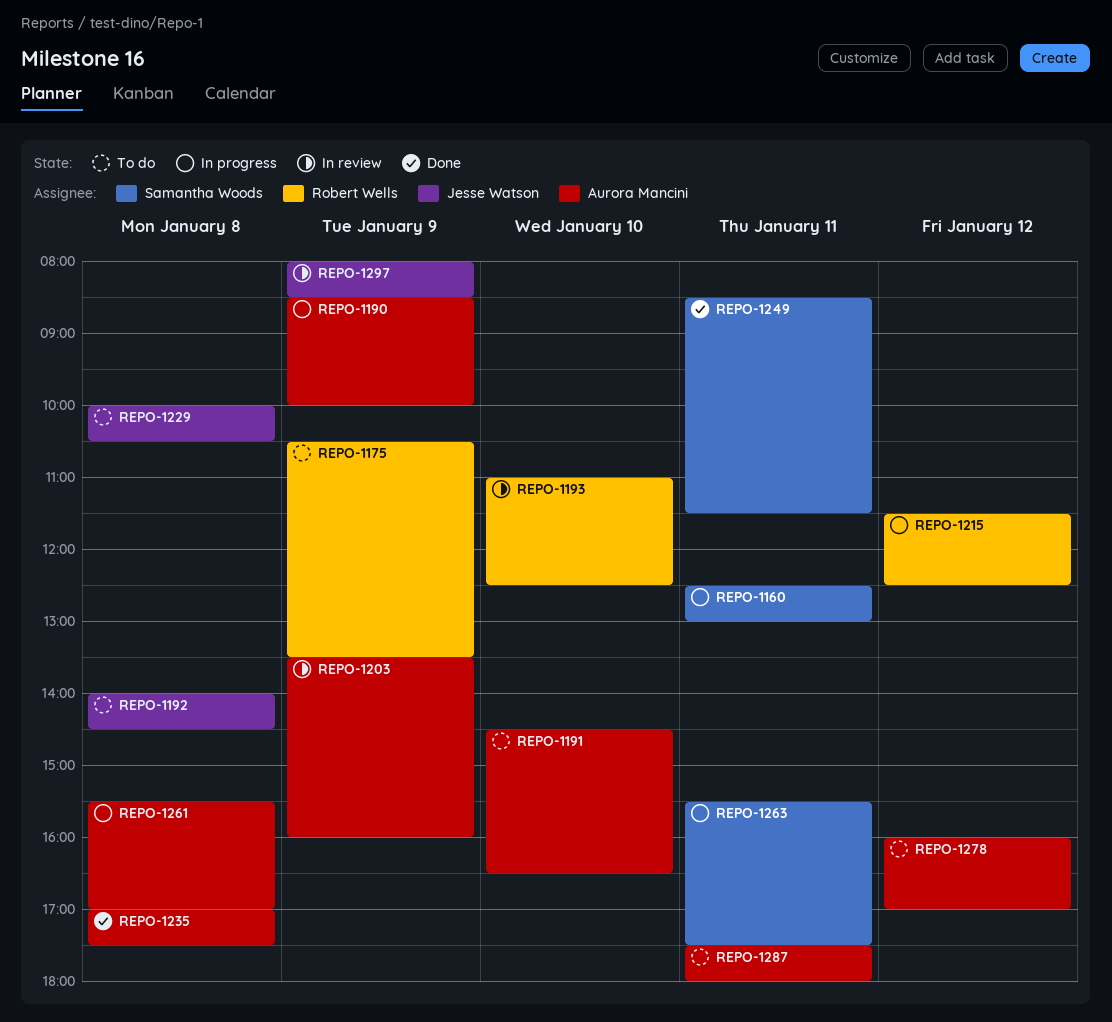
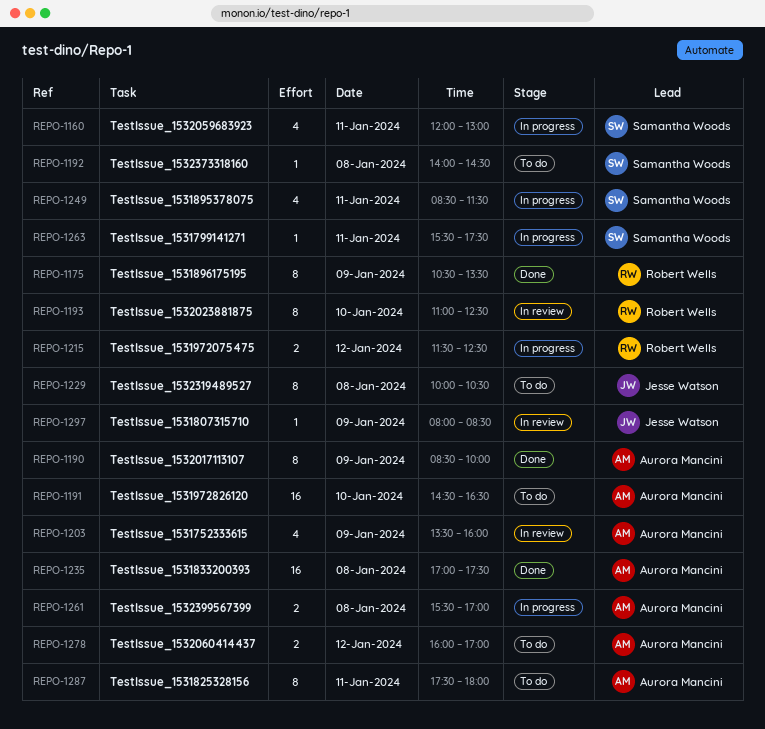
REPO-1160, begins: 12:30 -> 12:00
REPO-1175, status: To do -> Done
REPO-1190, status: In progress -> Done
REPO-1192, owner: Jesse Watson -> Samantha Woods
REPO-1249, status: Done -> In progress

